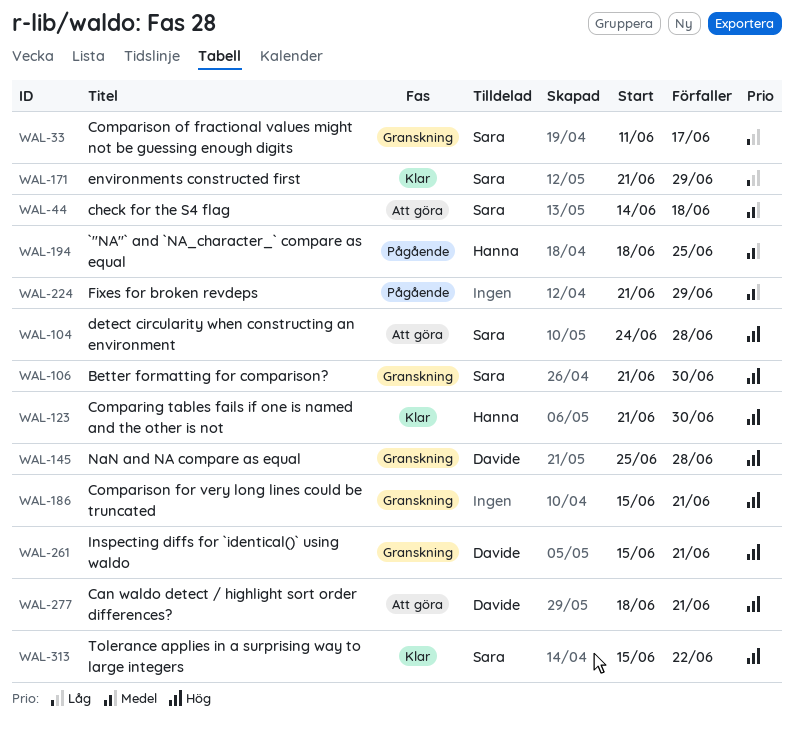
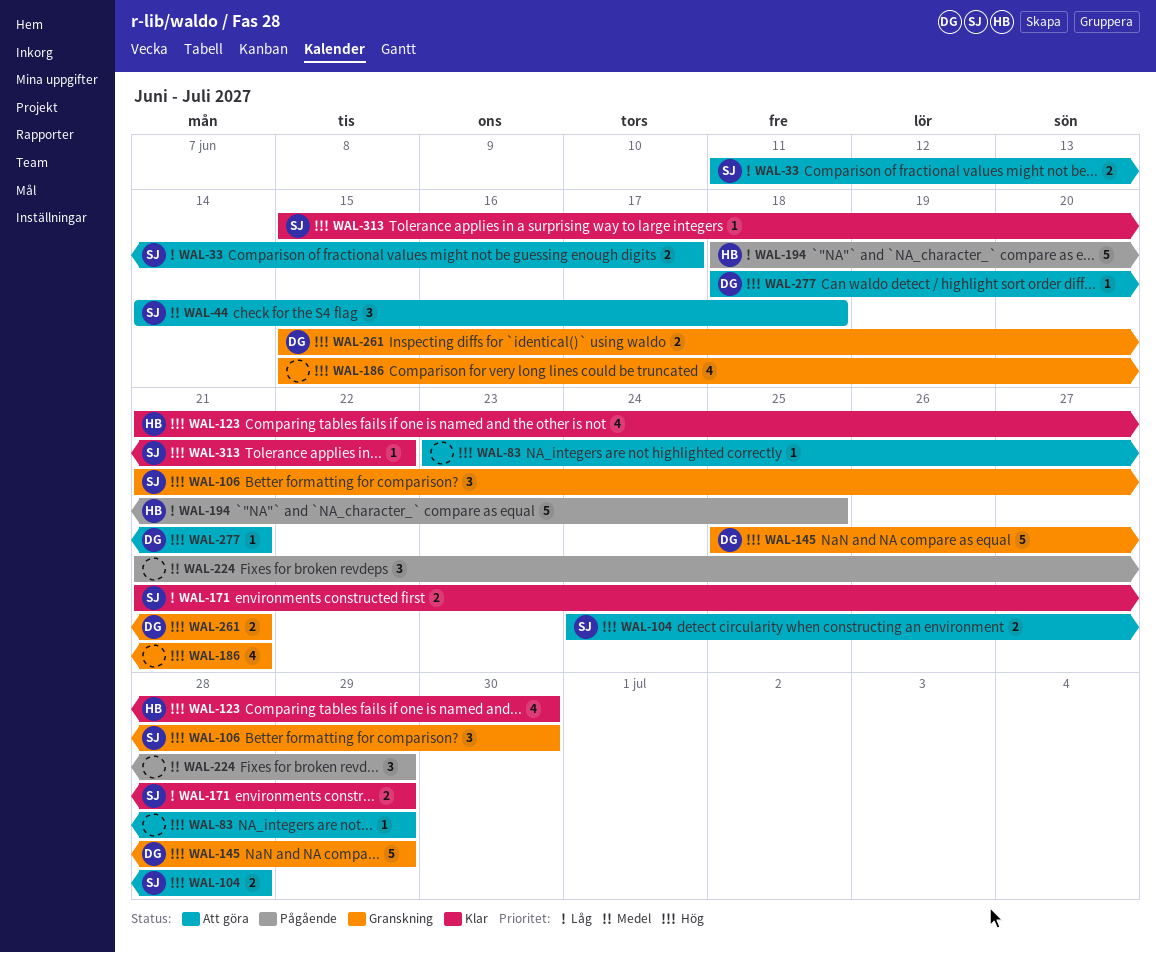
WAL-33, status: Granskning -> Att göra
WAL-83: none -> present
WAL-145, due: Jun 28 -> Jun 29
WAL-194, priority: Medel -> Låg

